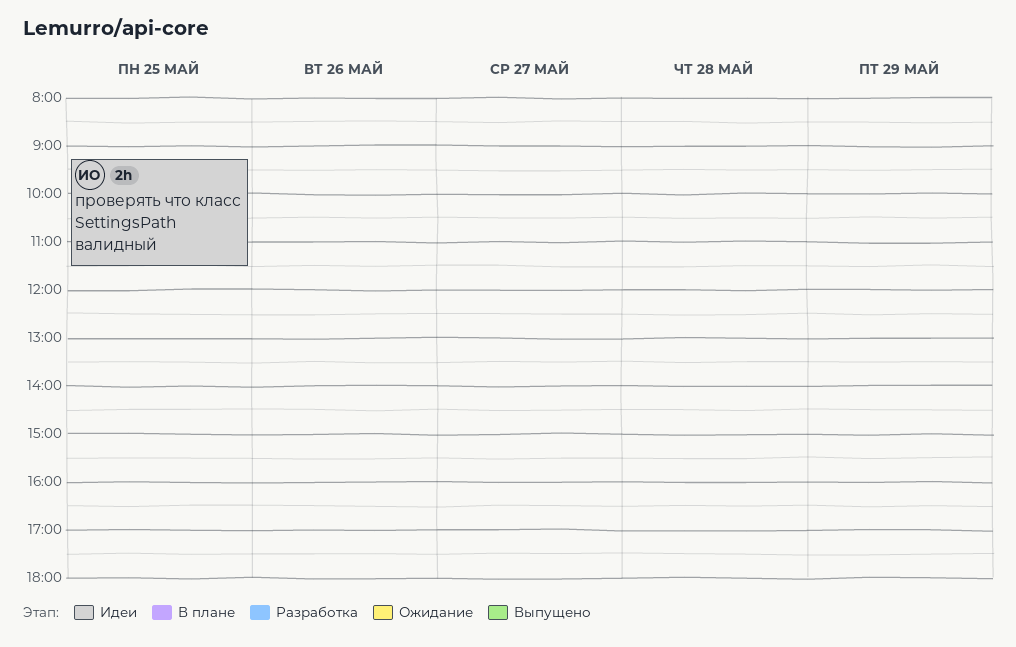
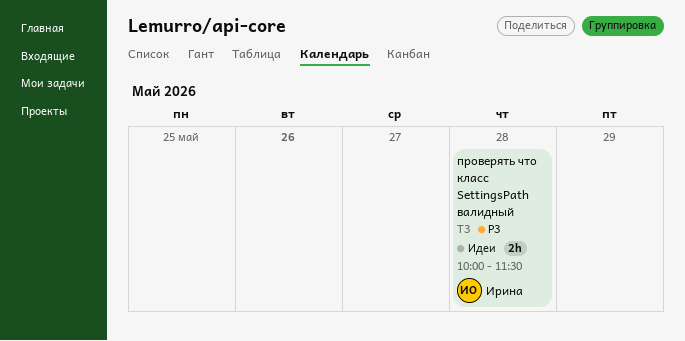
проверять что класс SettingsPath валидный, day: May 25 -> May 28
проверять что класс SettingsPath валидный, begins: 09:15 -> 10:00

